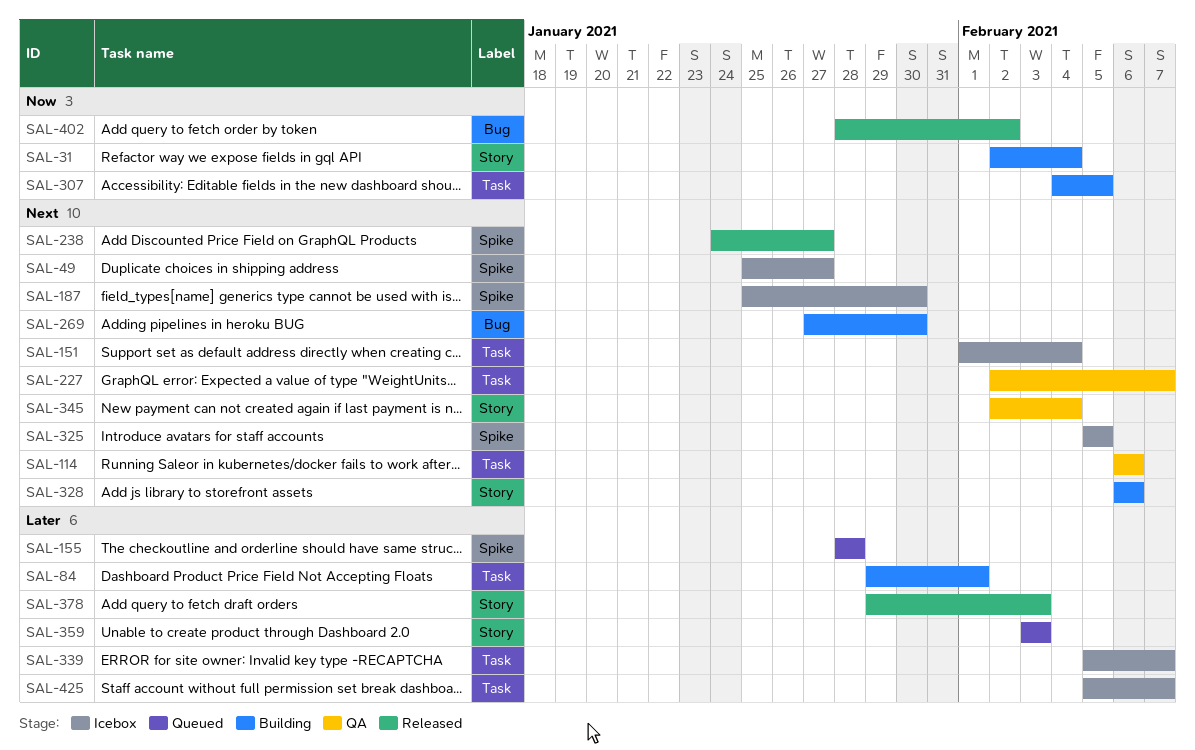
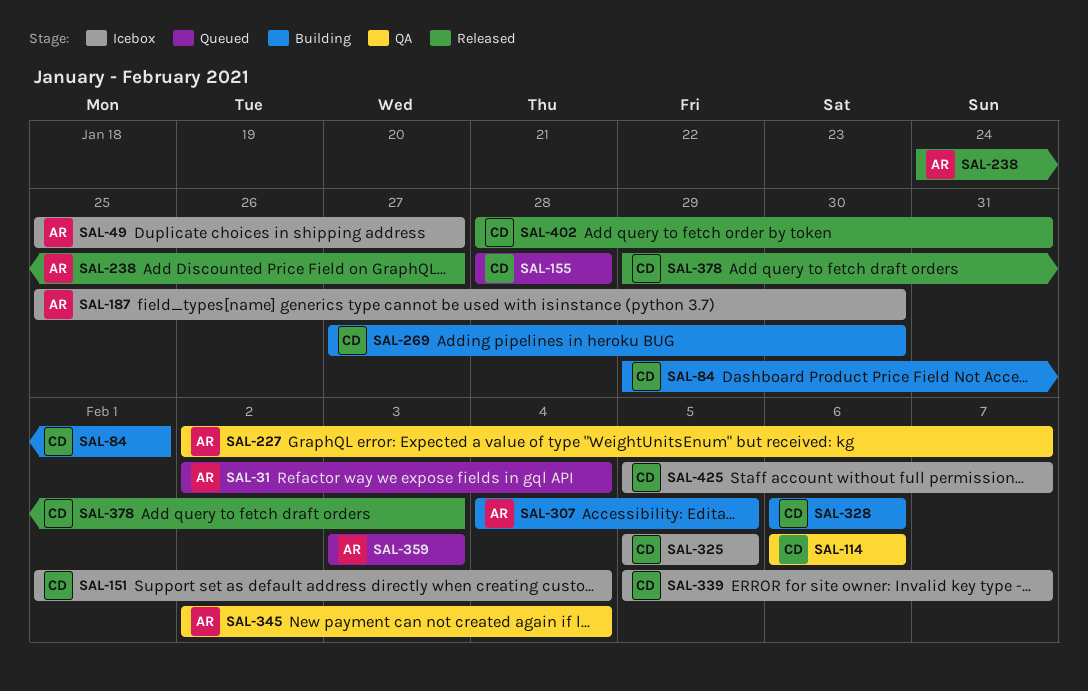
SAL-31, status: Building -> Queued
SAL-402, due: Feb 2 -> Jan 31

